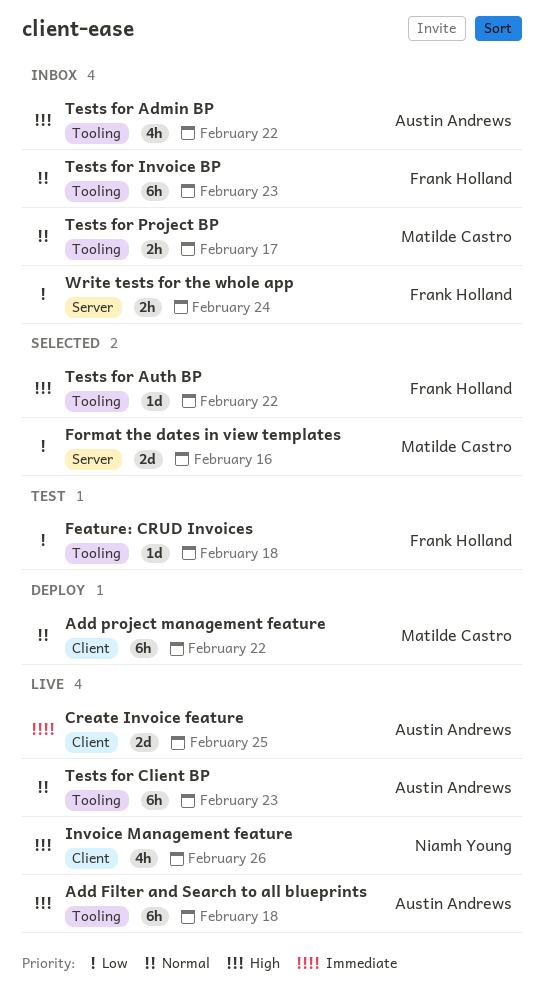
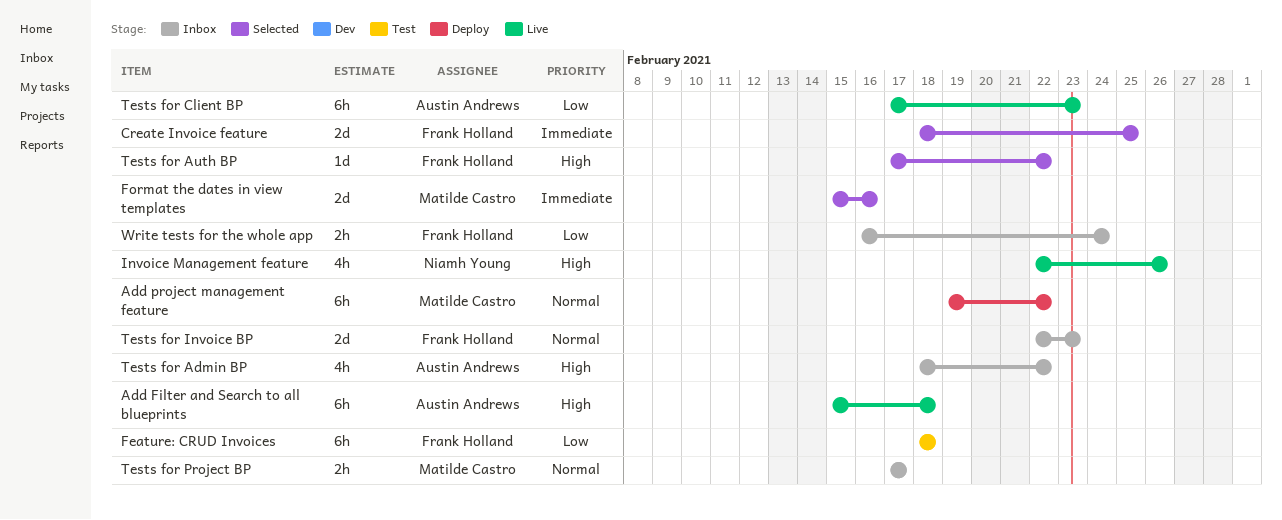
Create Invoice feature, status: Live -> Selected
Create Invoice feature, owner: Austin Andrews -> Frank Holland
Feature: CRUD Invoices, estimate: 1d -> 6h
Format the dates in view templates, priority: Low -> Immediate
Tests for Client BP, priority: Normal -> Low
Tests for Invoice BP, estimate: 6h -> 2d

